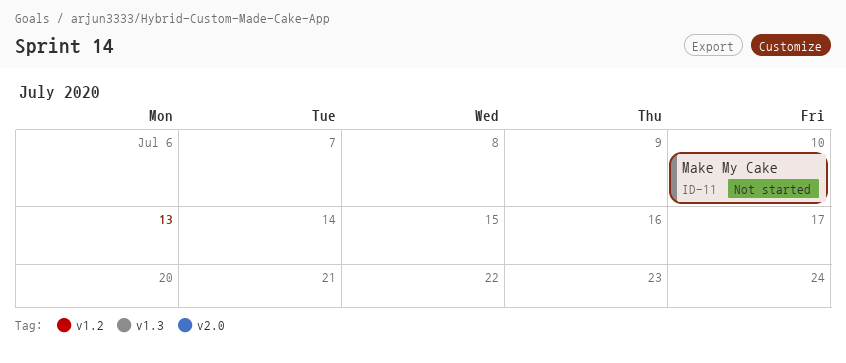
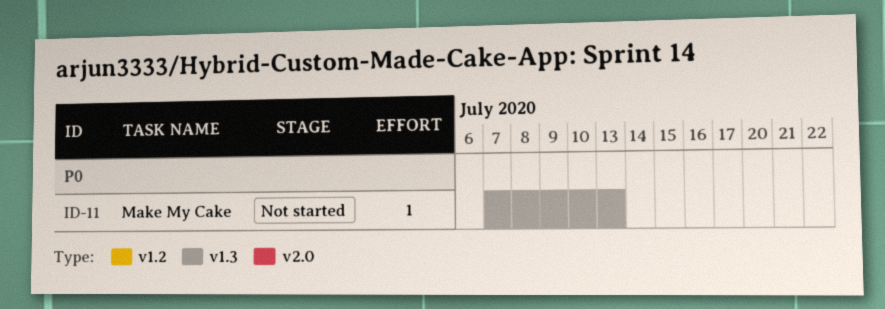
ID-11, due: Jul 10 -> Jul 13

